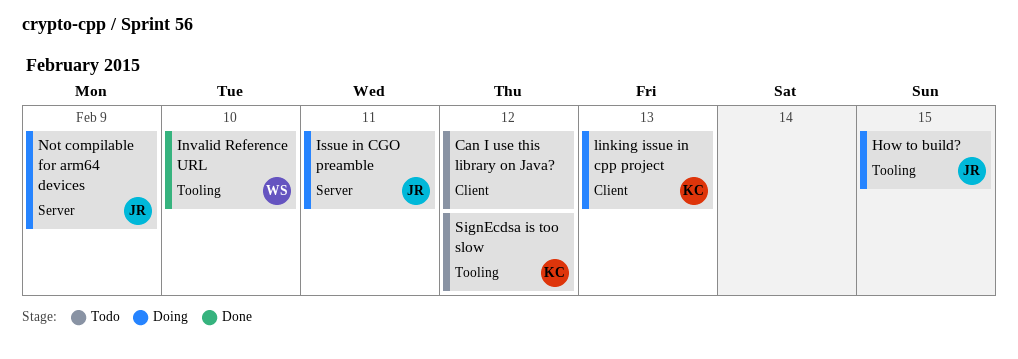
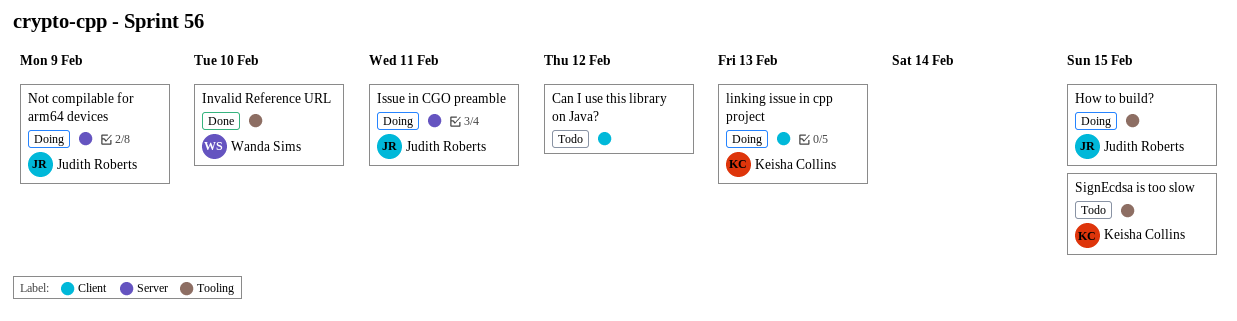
SignEcdsa is too slow, due: Feb 12 -> Feb 15

